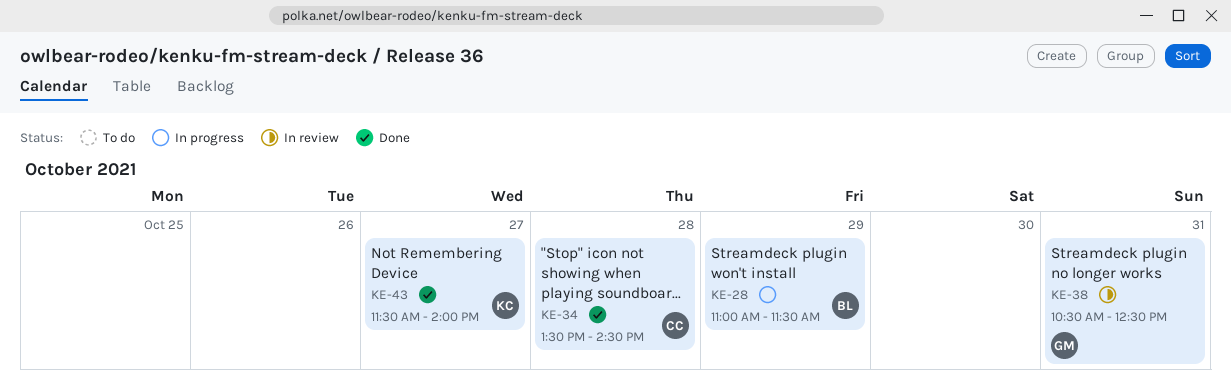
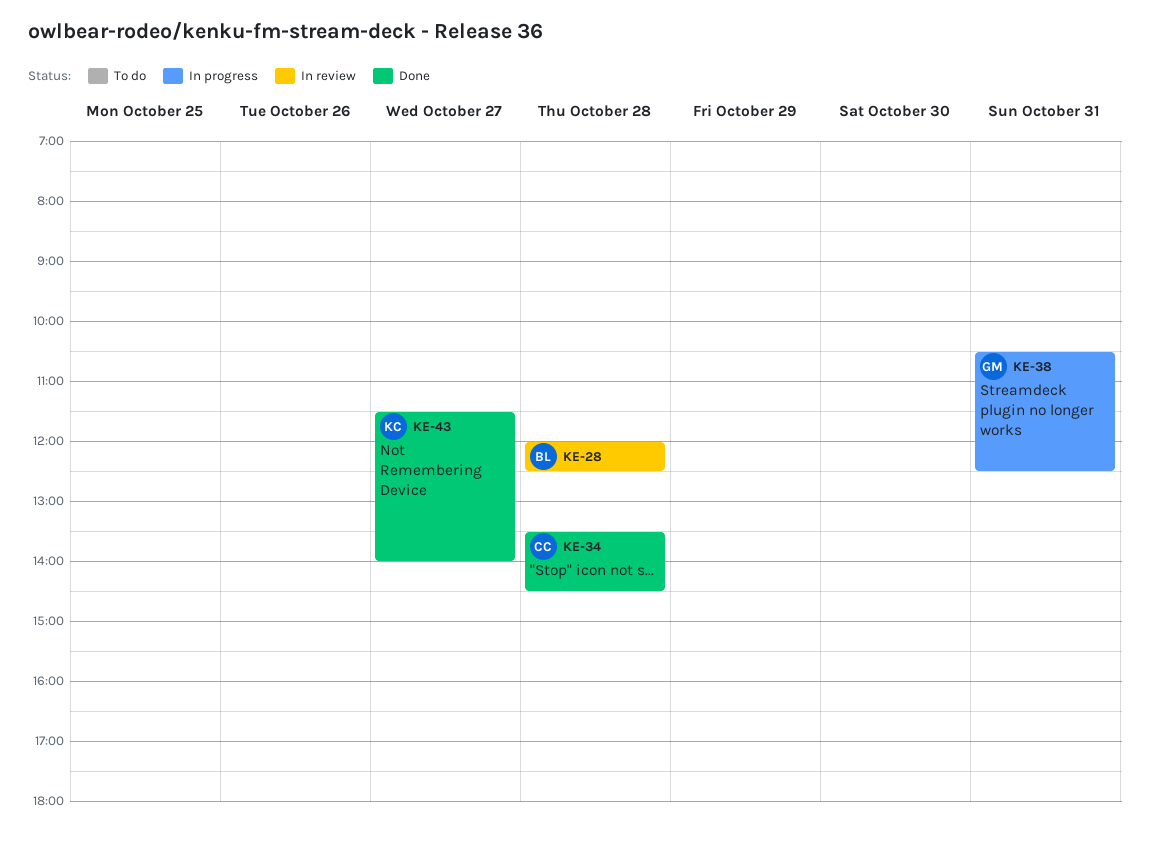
KE-28, status: In progress -> In review
KE-28, day: Oct 29 -> Oct 28
KE-28, begins: 11:00 -> 12:00
KE-28, ends: 11:30 -> 12:30
KE-38, status: In review -> In progress

